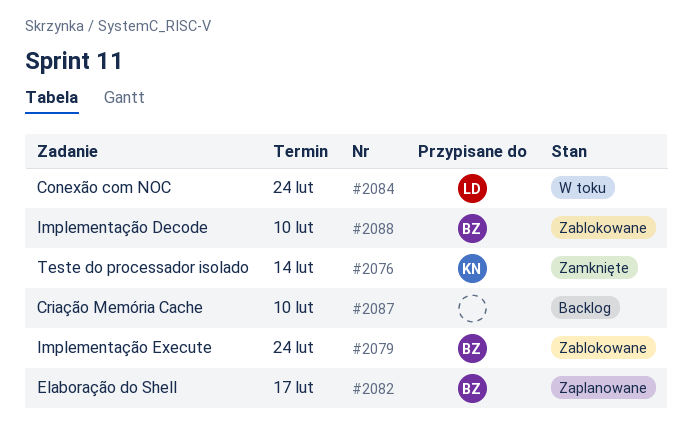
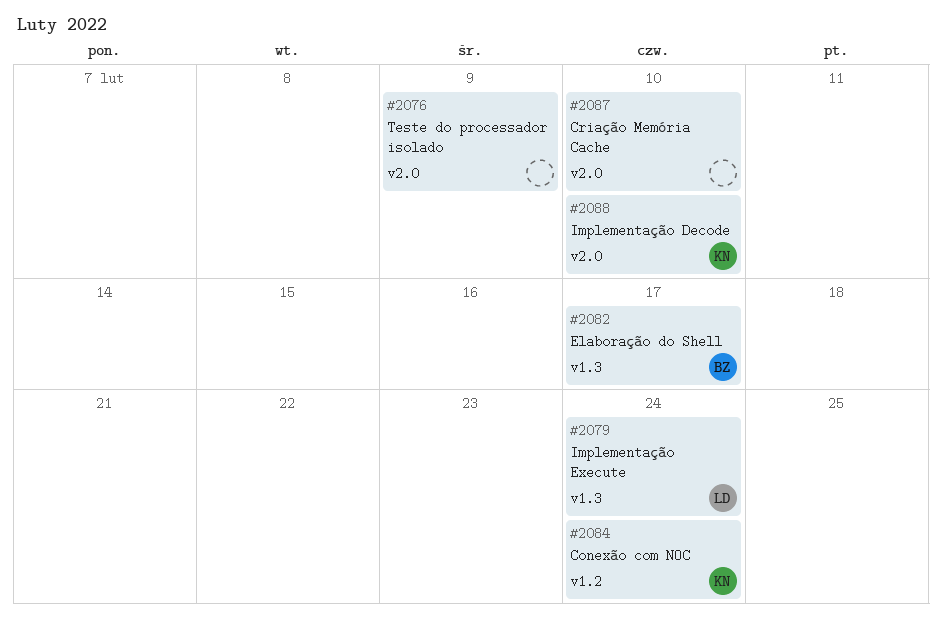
#2076, owner: KN -> none
#2076, due: Feb 14 -> Feb 9
#2079, owner: BZ -> LD
#2084, owner: LD -> KN
#2088, owner: BZ -> KN

